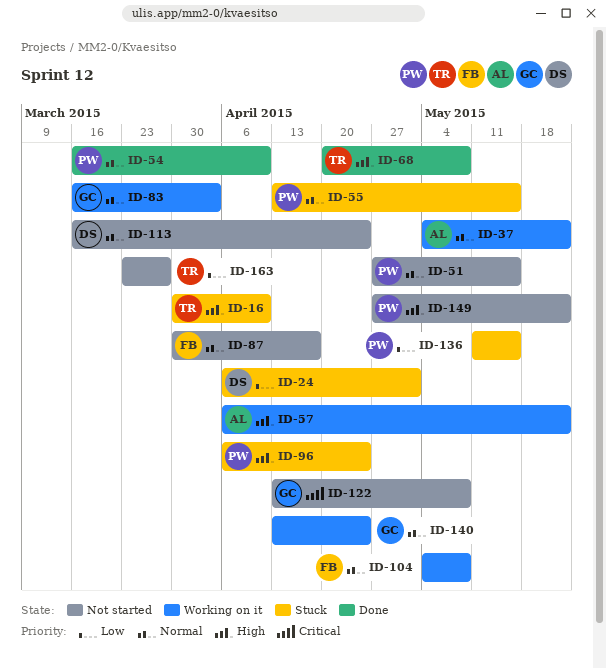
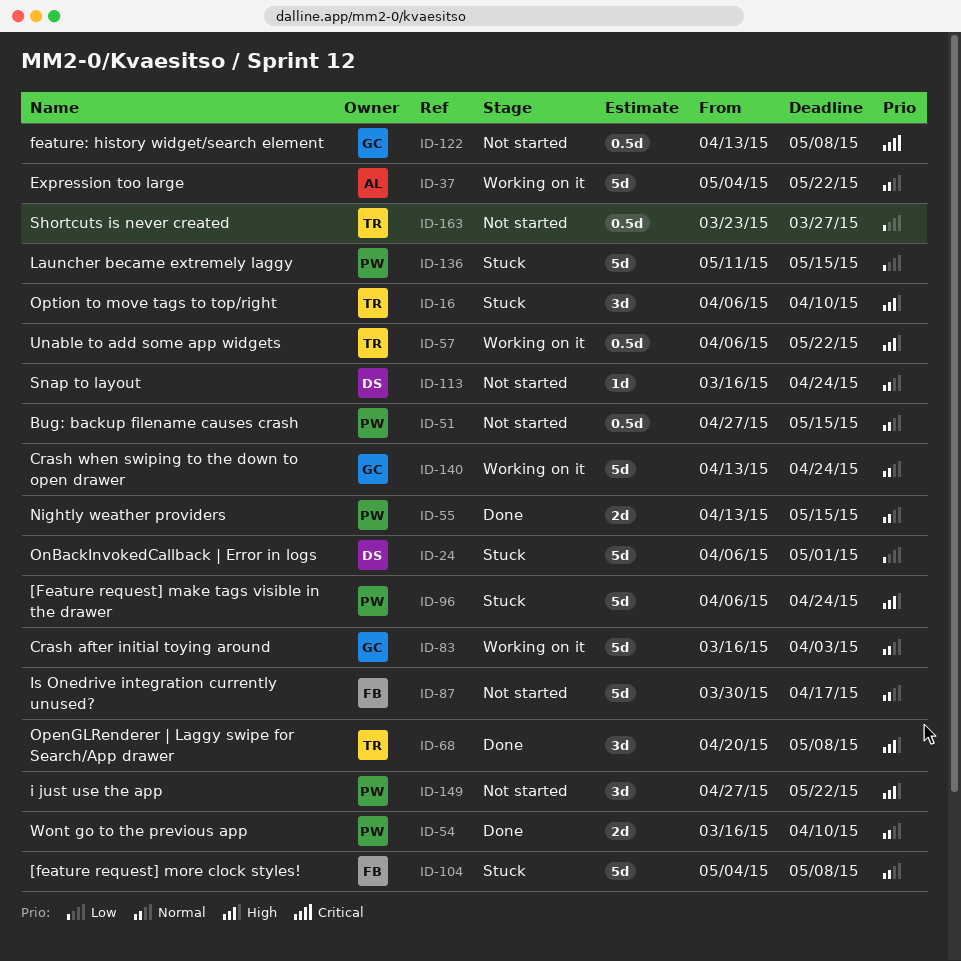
ID-16, start: Mar 30 -> Apr 6
ID-55, status: Stuck -> Done
ID-57, owner: AL -> TR
ID-104, status: Working on it -> Stuck

